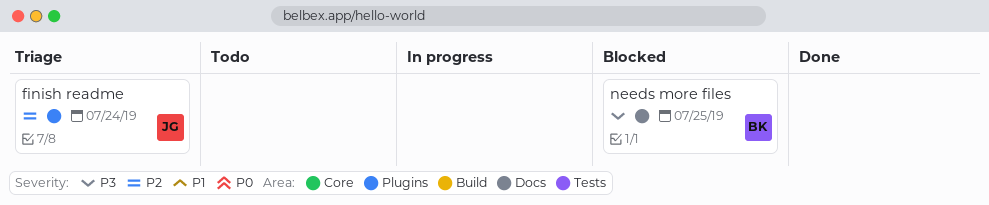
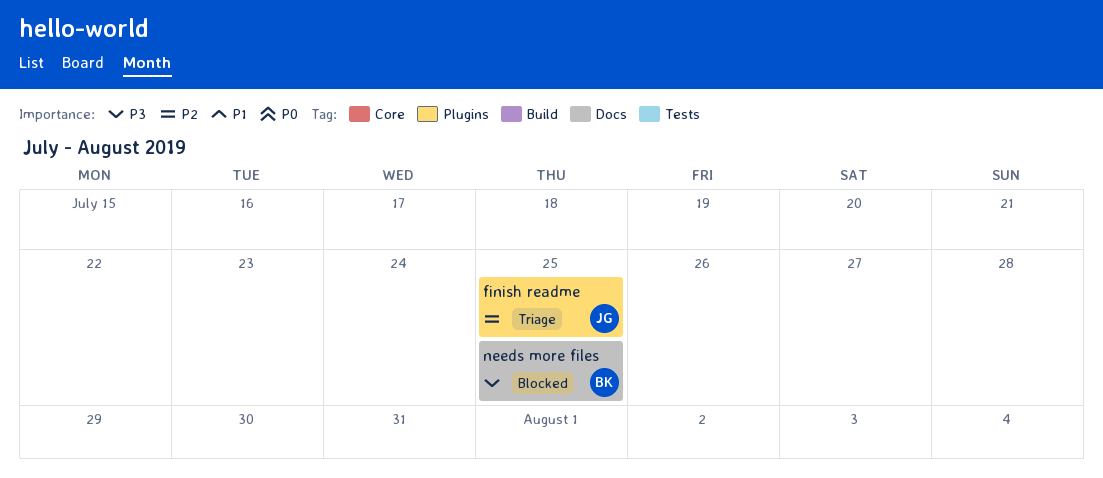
finish readme, due: Jul 24 -> Jul 25

